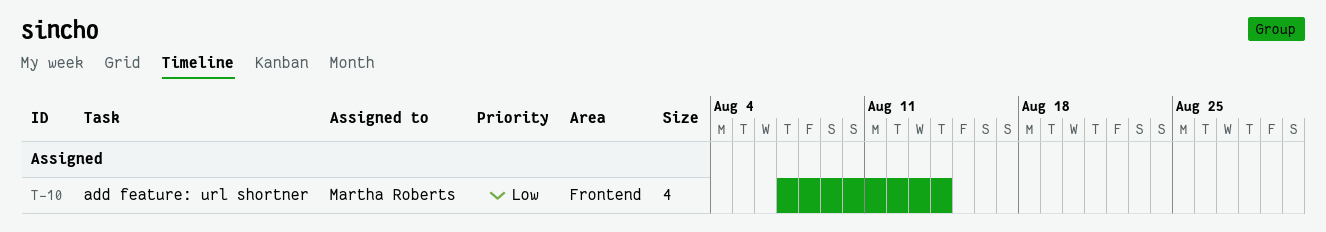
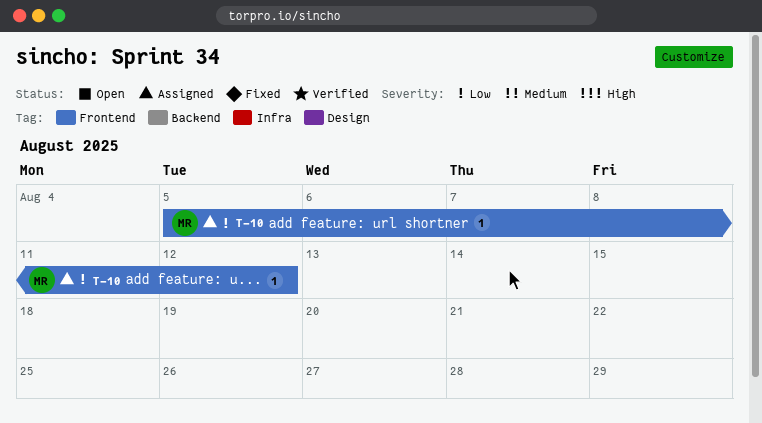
T-10, estimate: 4 -> 1
T-10, start: Aug 7 -> Aug 5
T-10, due: Aug 14 -> Aug 12

